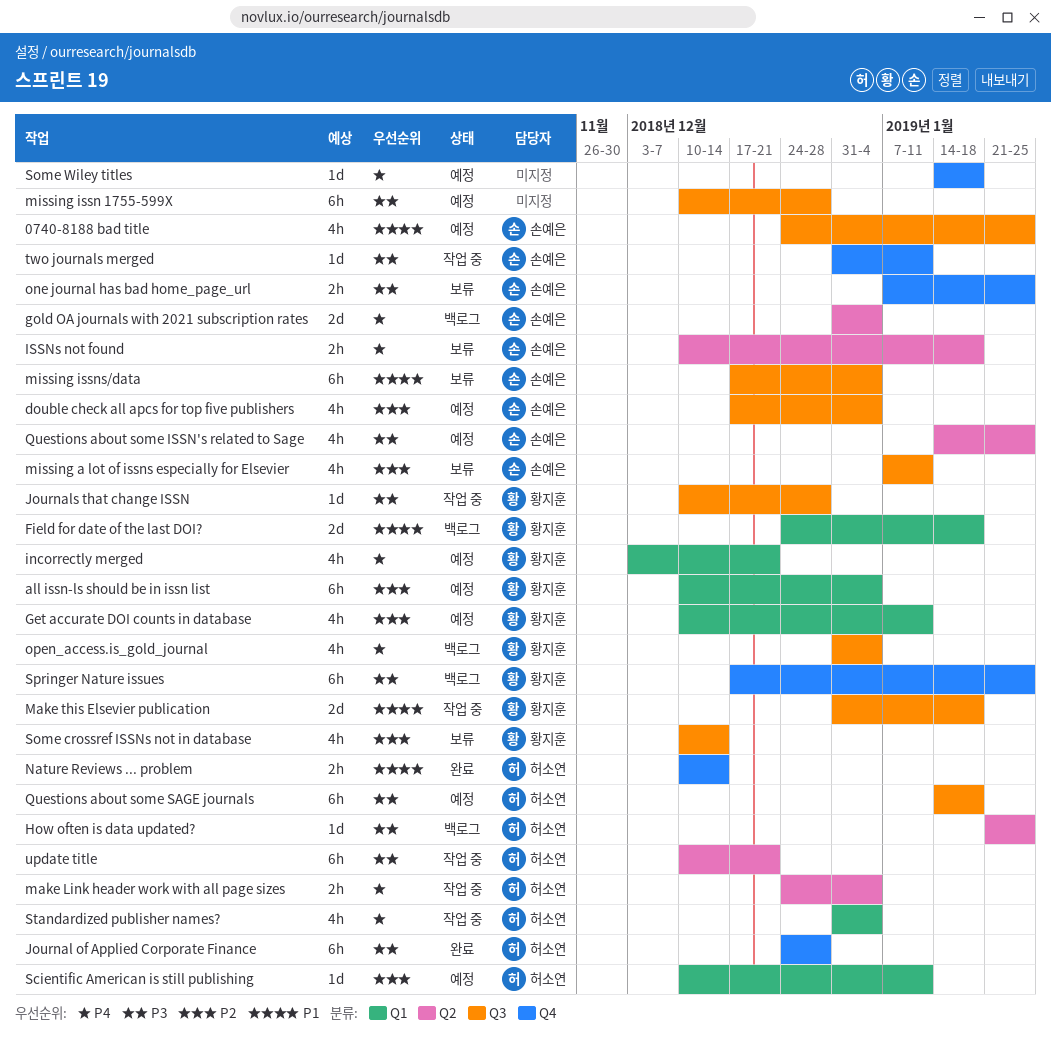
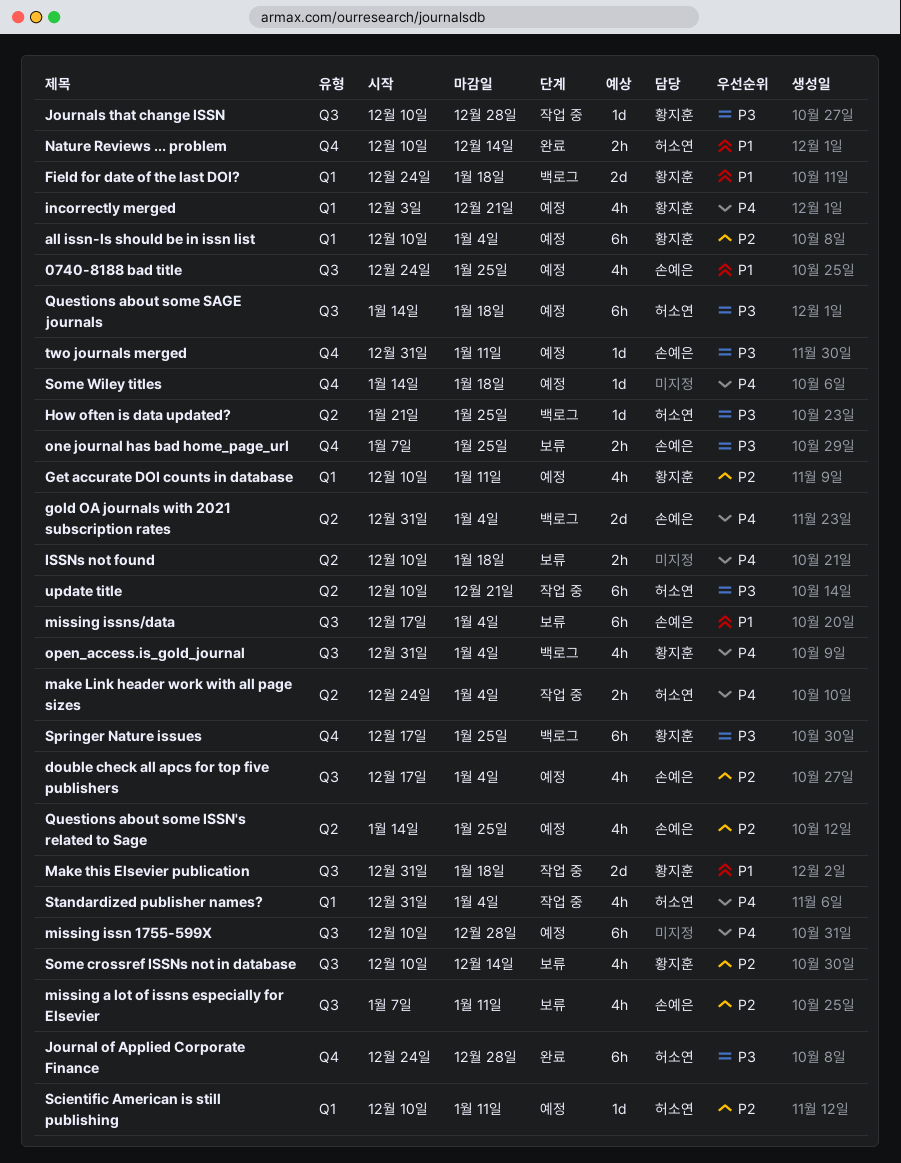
ISSNs not found, owner: 손예은 -> none
missing issn 1755-599X, priority: P3 -> P4
Questions about some ISSN's related to Sage, priority: P3 -> P2
two journals merged, status: 작업 중 -> 예정

